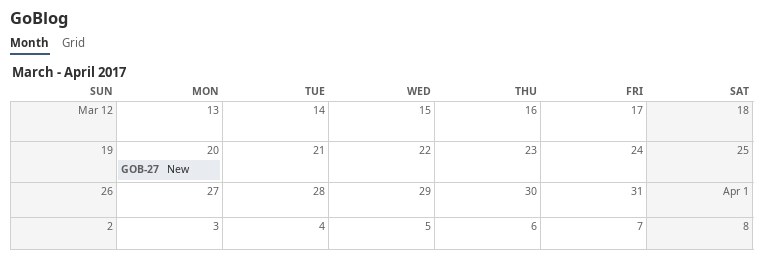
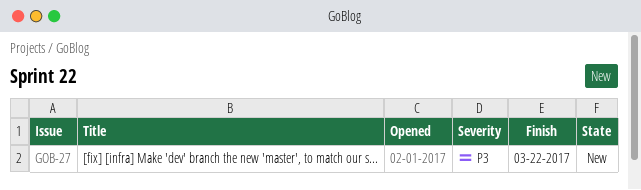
GOB-27, due: Mar 20 -> Mar 22

